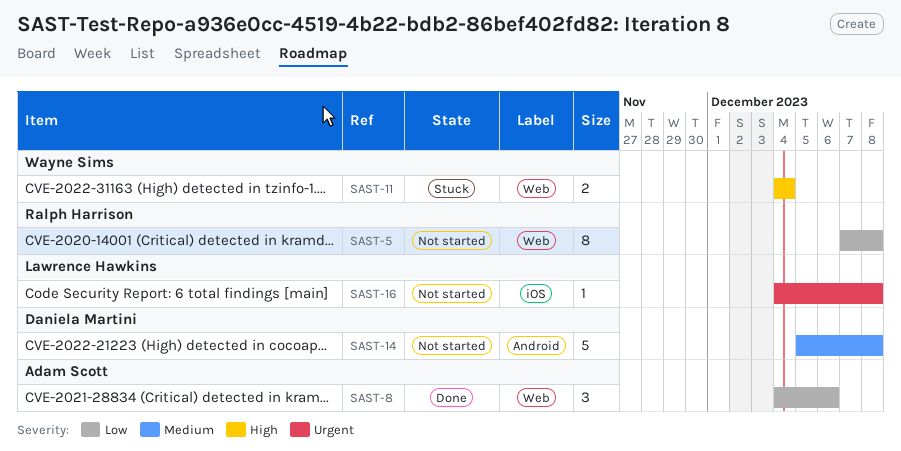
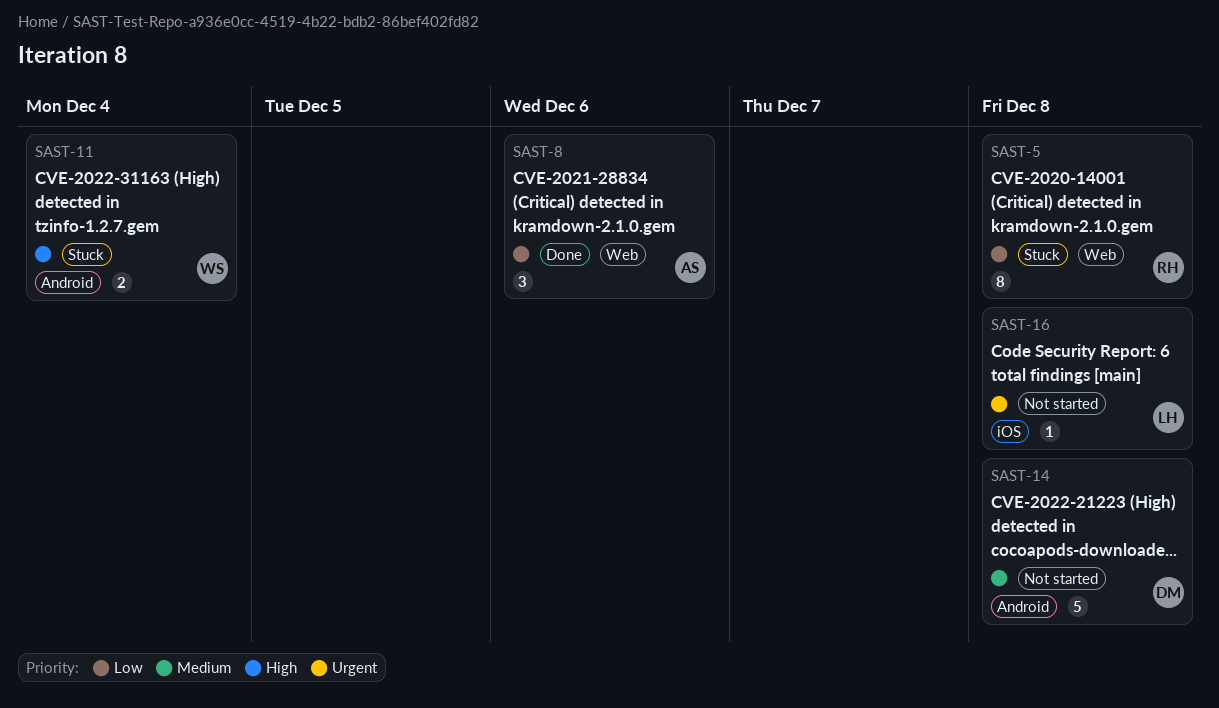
SAST-5, status: Not started -> Stuck
SAST-11, label: Web -> Android

